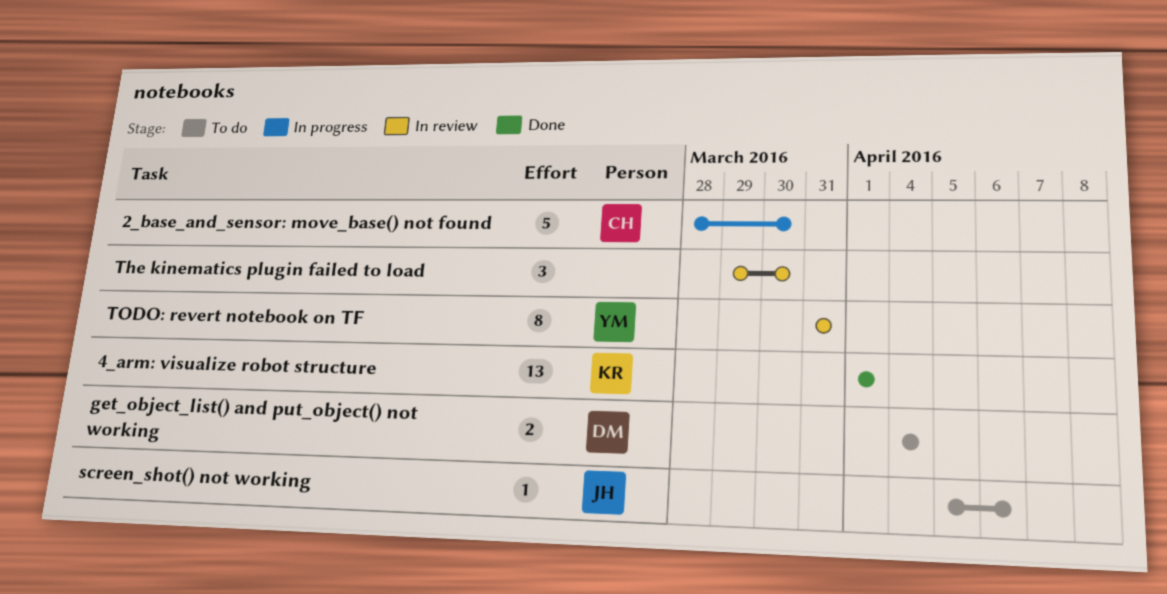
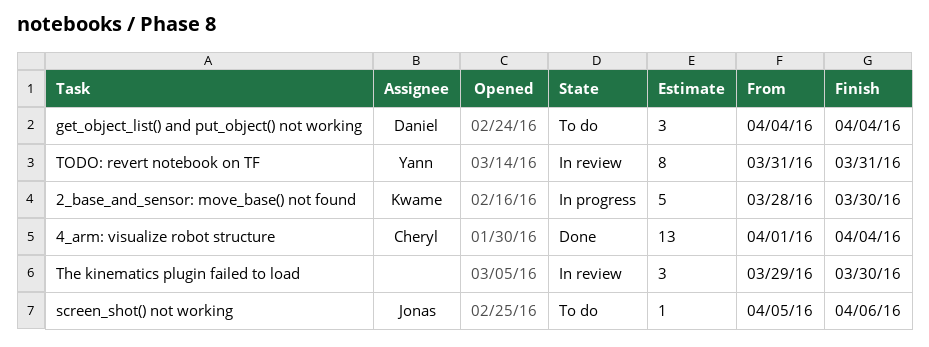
2_base_and_sensor: move_base() not found, owner: Cheryl -> Kwame
4_arm: visualize robot structure, owner: Kwame -> Cheryl
4_arm: visualize robot structure, due: Apr 1 -> Apr 4
get_object_list() and put_object() not working, estimate: 2 -> 3

